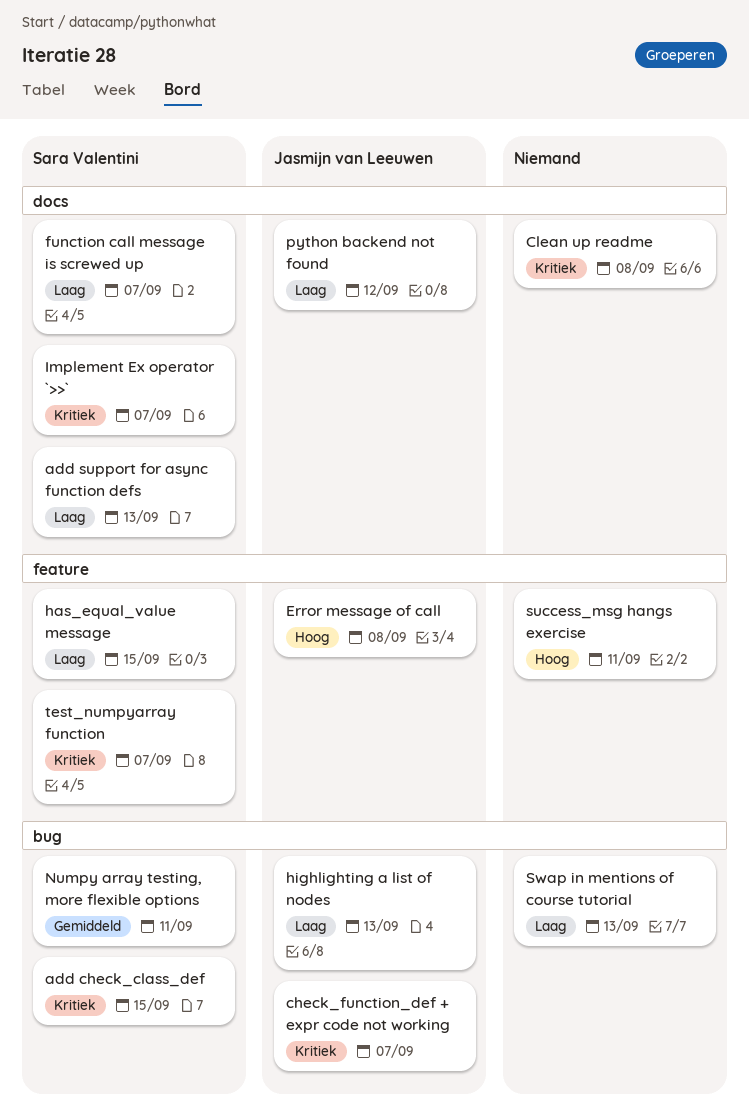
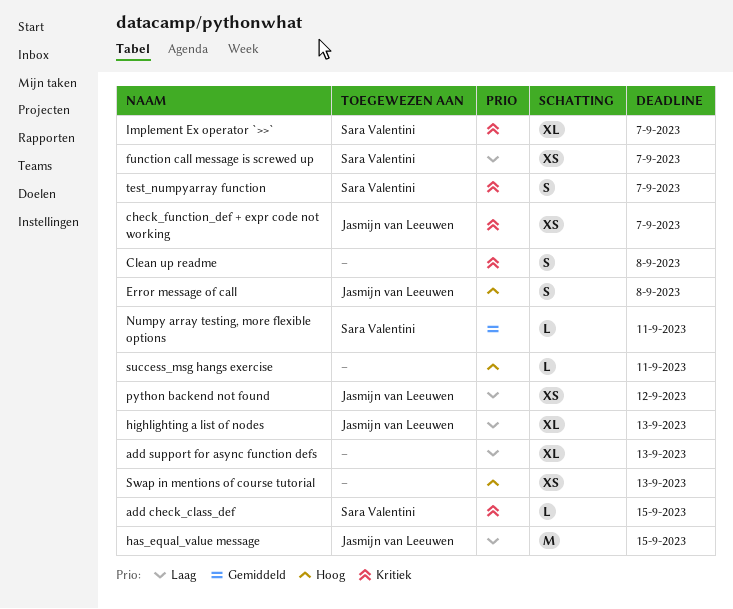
add support for async function defs, owner: Sara Valentini -> none
has_equal_value message, owner: Sara Valentini -> Jasmijn van Leeuwen
Swap in mentions of course tutorial, priority: Laag -> Hoog

